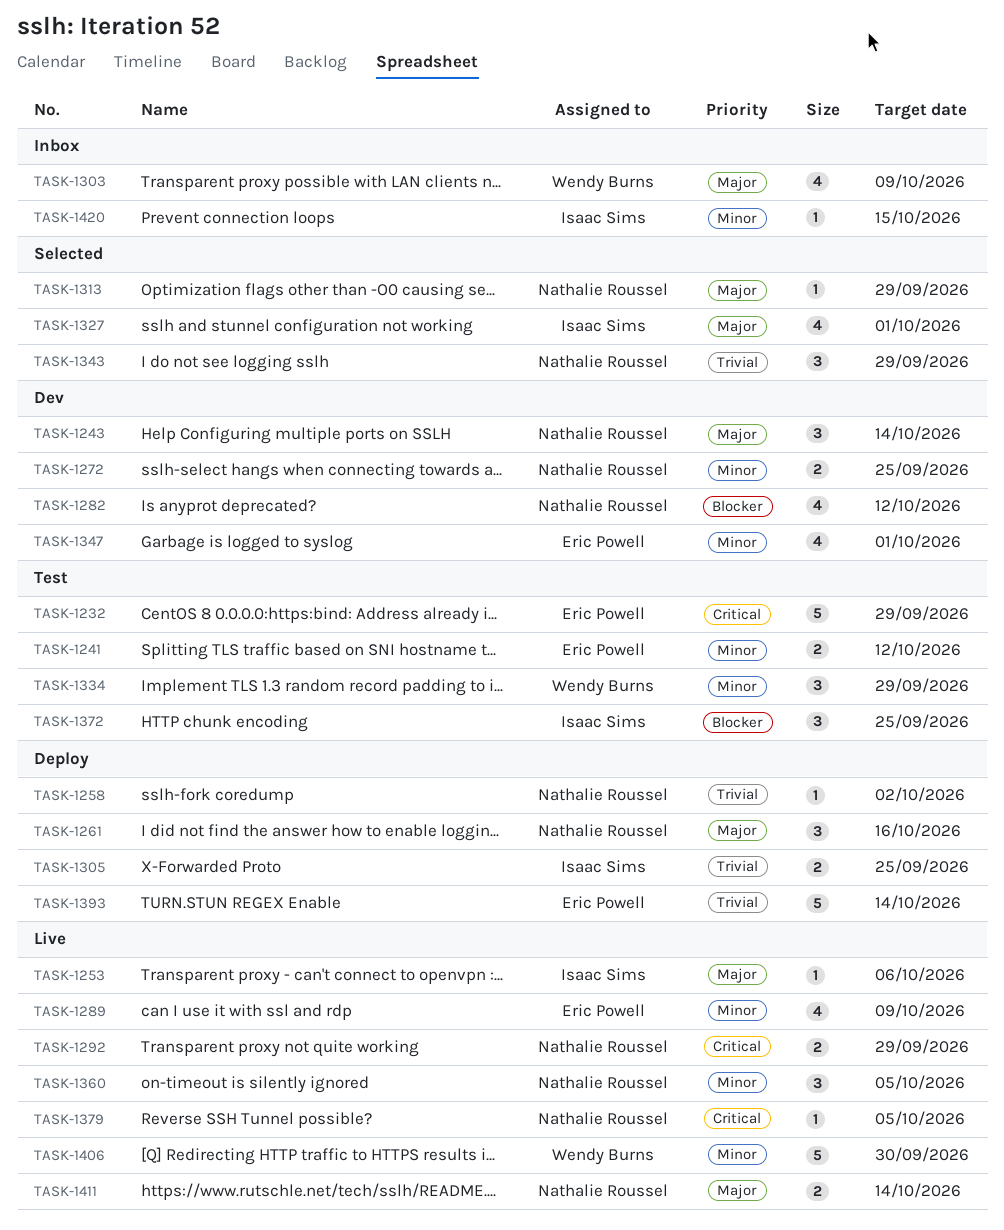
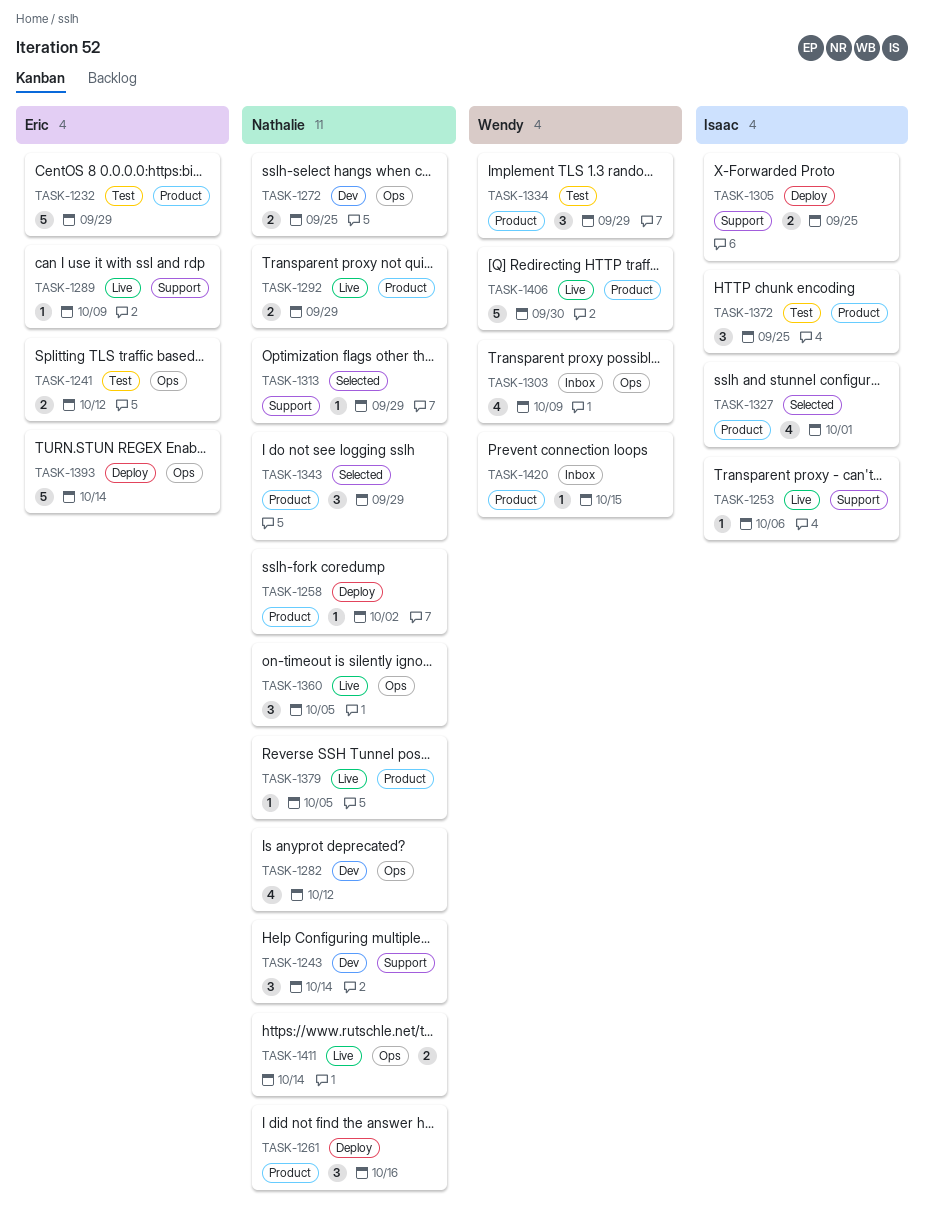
TASK-1289, estimate: 4 -> 1
TASK-1347: present -> none
TASK-1420, owner: Isaac Sims -> Wendy Burns

